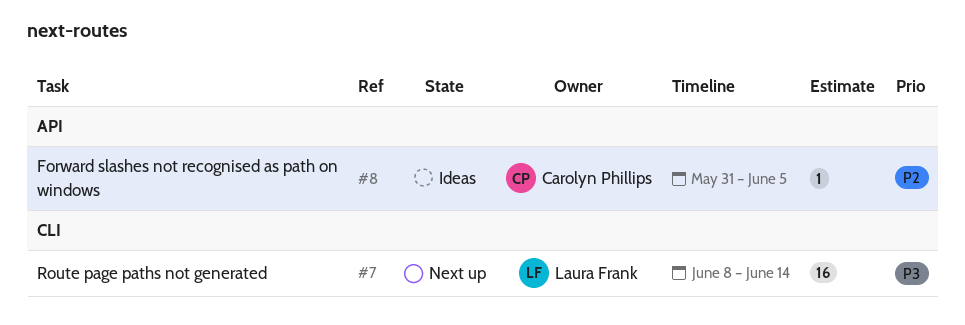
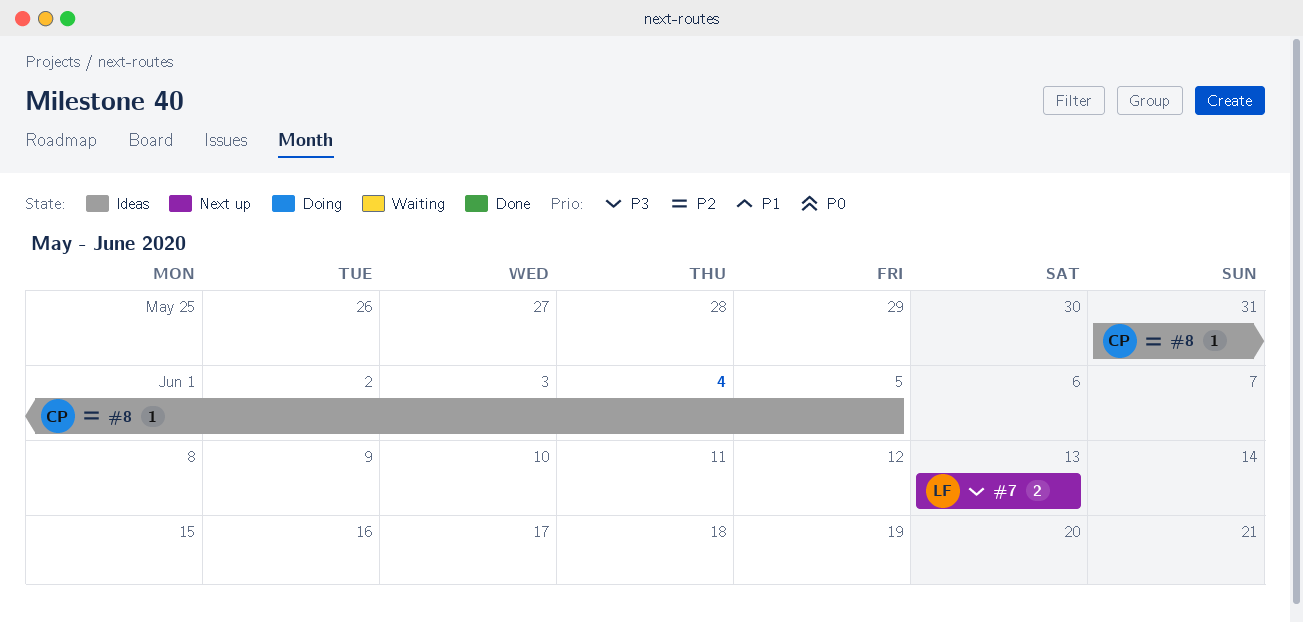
#7, estimate: 16 -> 2
#7, start: Jun 8 -> Jun 13
#7, due: Jun 14 -> Jun 13

